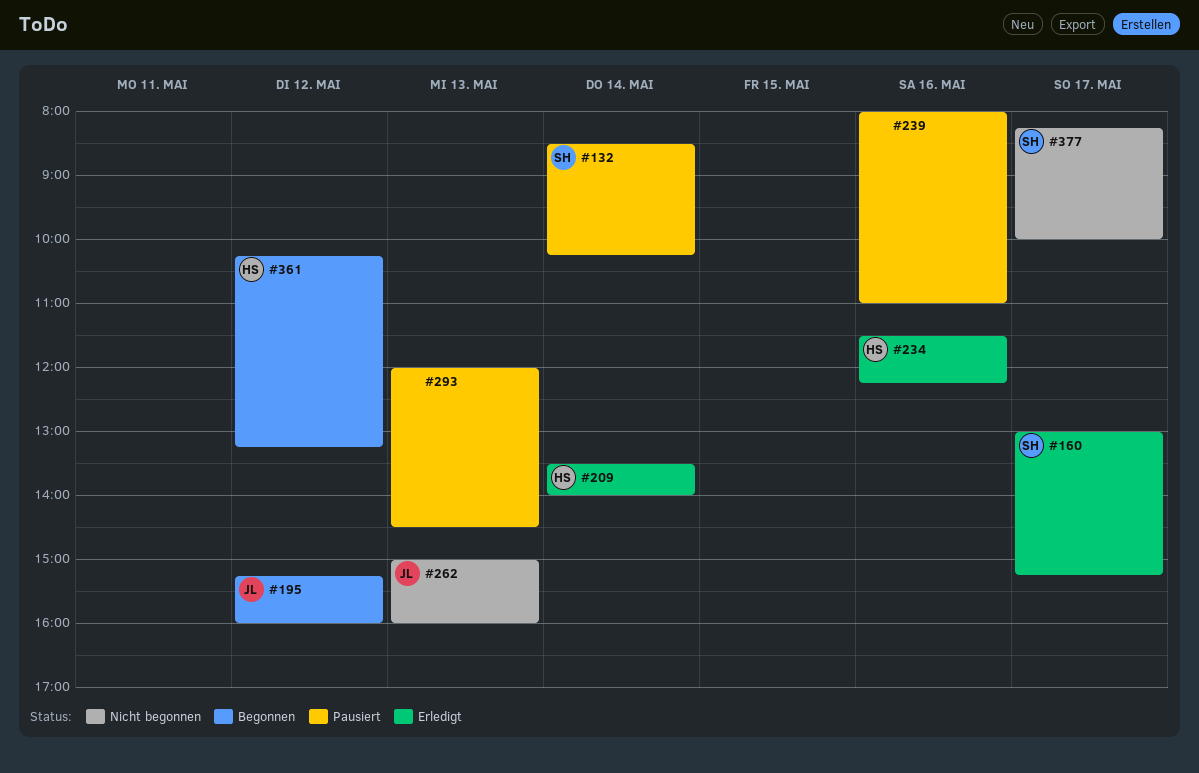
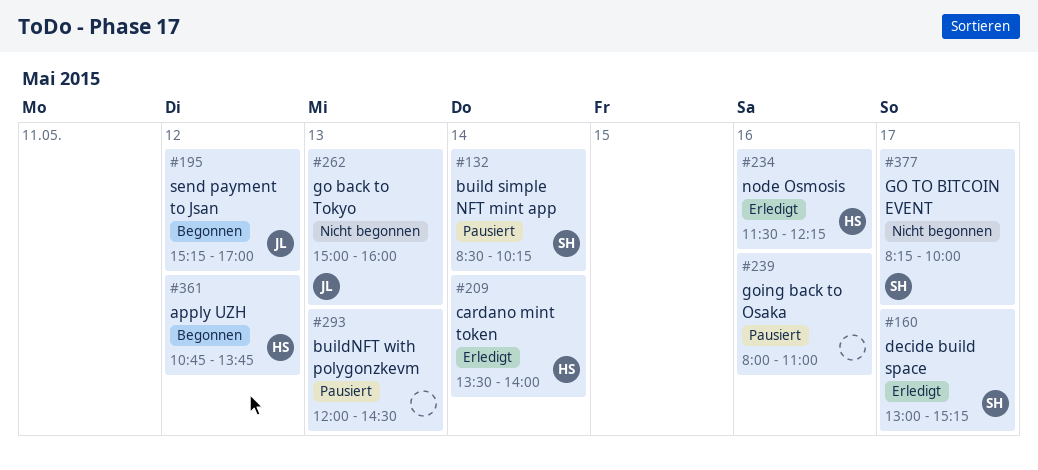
#195, ends: 16:00 -> 17:00
#361, begins: 10:15 -> 10:45
#361, ends: 13:15 -> 13:45

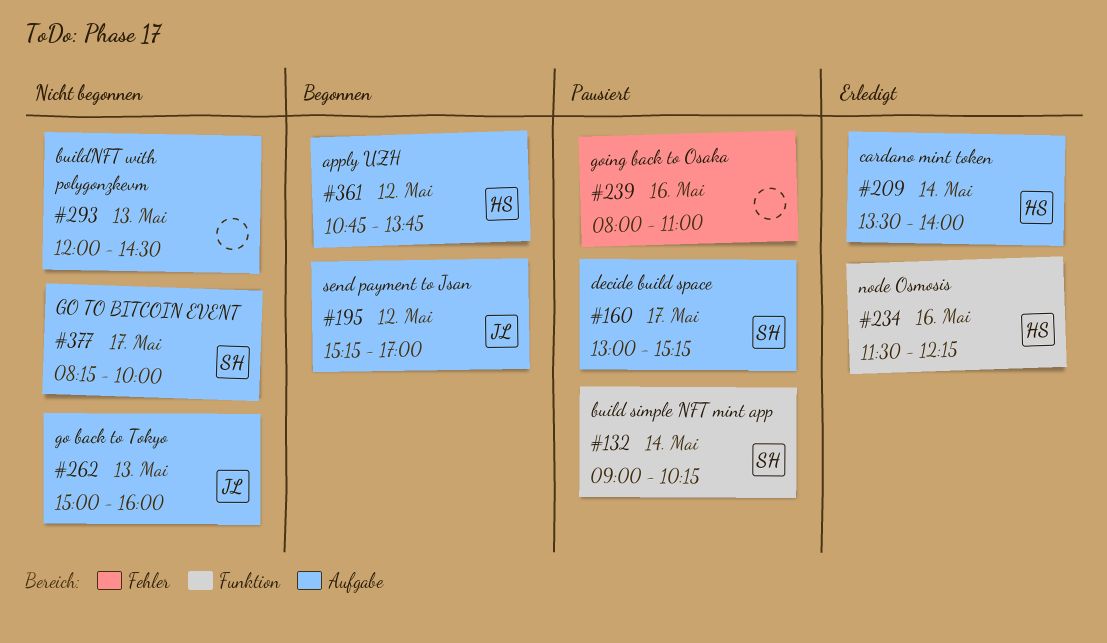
#132, begins: 08:30 -> 09:00
#160, status: Erledigt -> Pausiert
#293, status: Pausiert -> Nicht begonnen

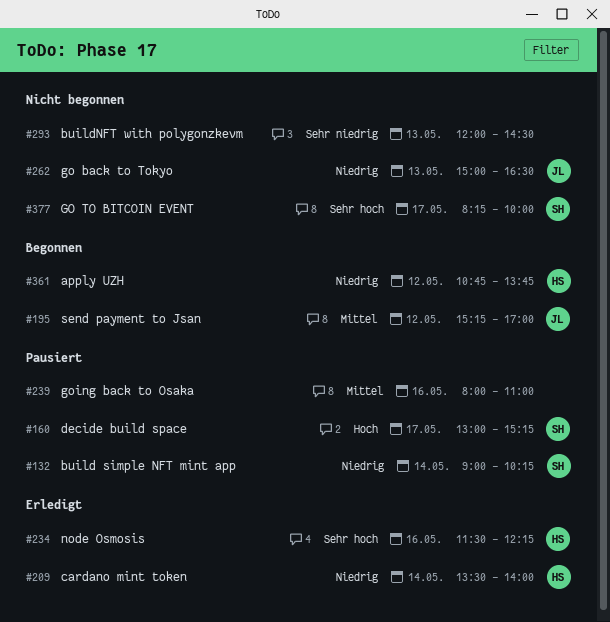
#262, ends: 16:00 -> 16:30

